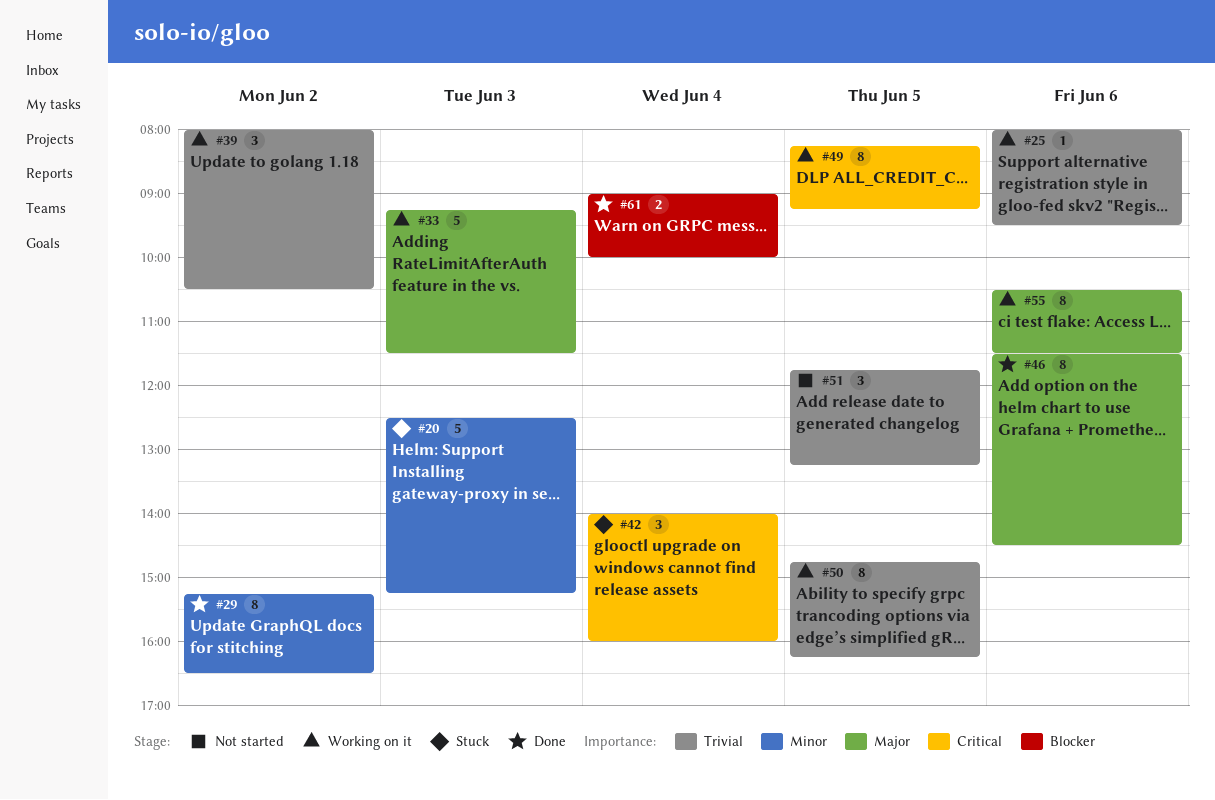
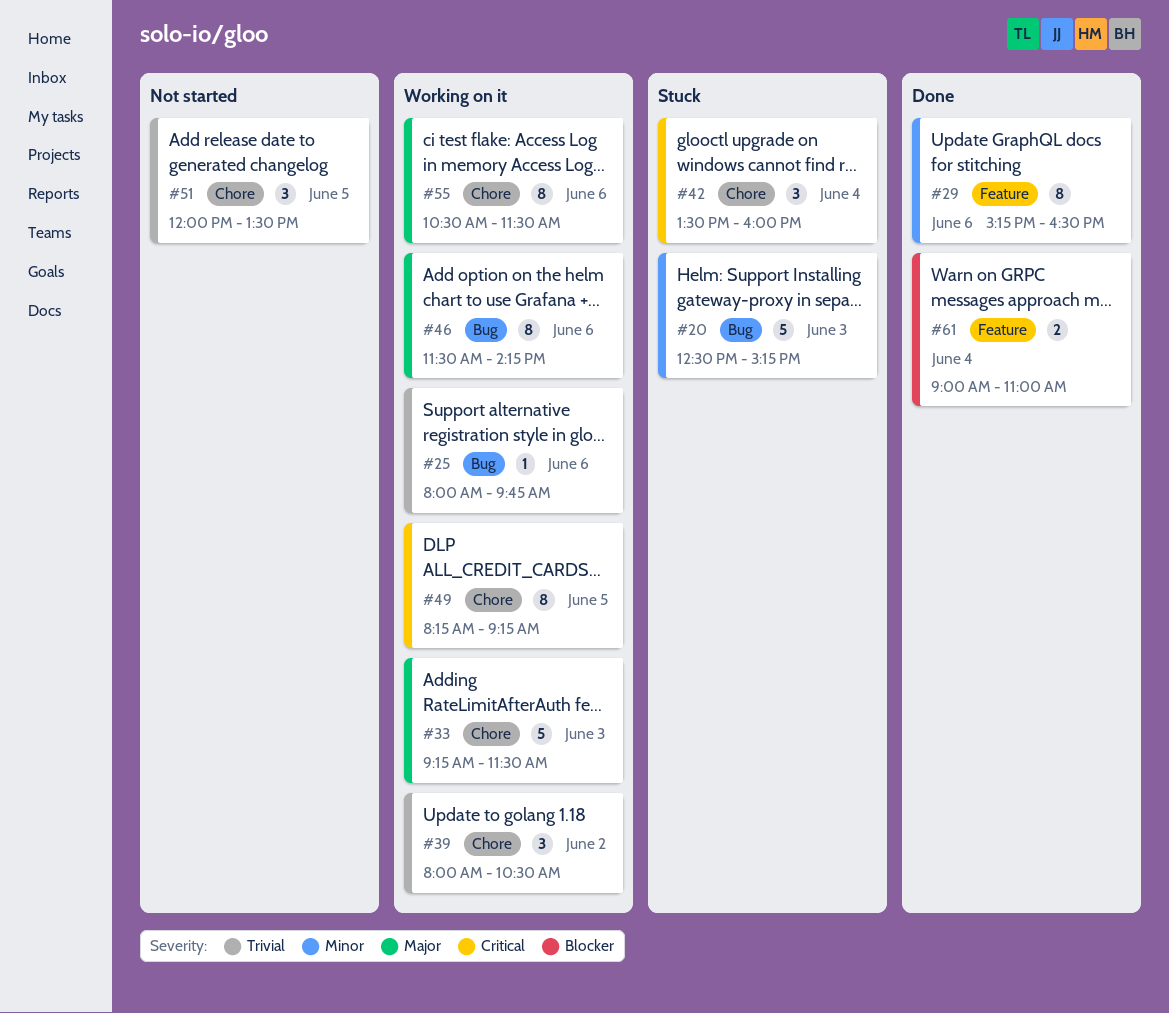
#25, ends: 09:30 -> 09:45
#29, day: Jun 2 -> Jun 6
#42, begins: 14:00 -> 13:30
#46, status: Done -> Working on it
#46, ends: 14:30 -> 14:15
#50: present -> none
#51, begins: 11:45 -> 12:00
#51, ends: 13:15 -> 13:30
#61, ends: 10:00 -> 11:00

